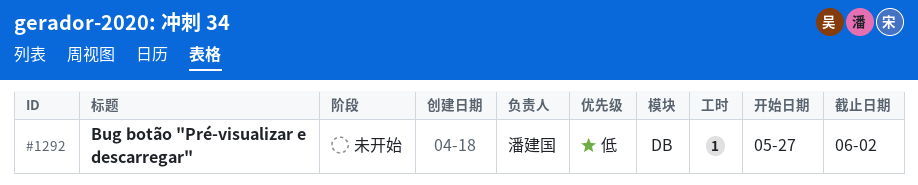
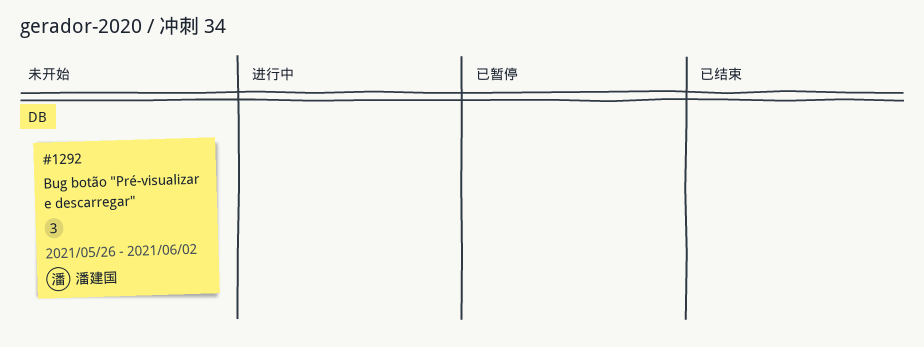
#1292, estimate: 1 -> 3
#1292, start: May 27 -> May 26

